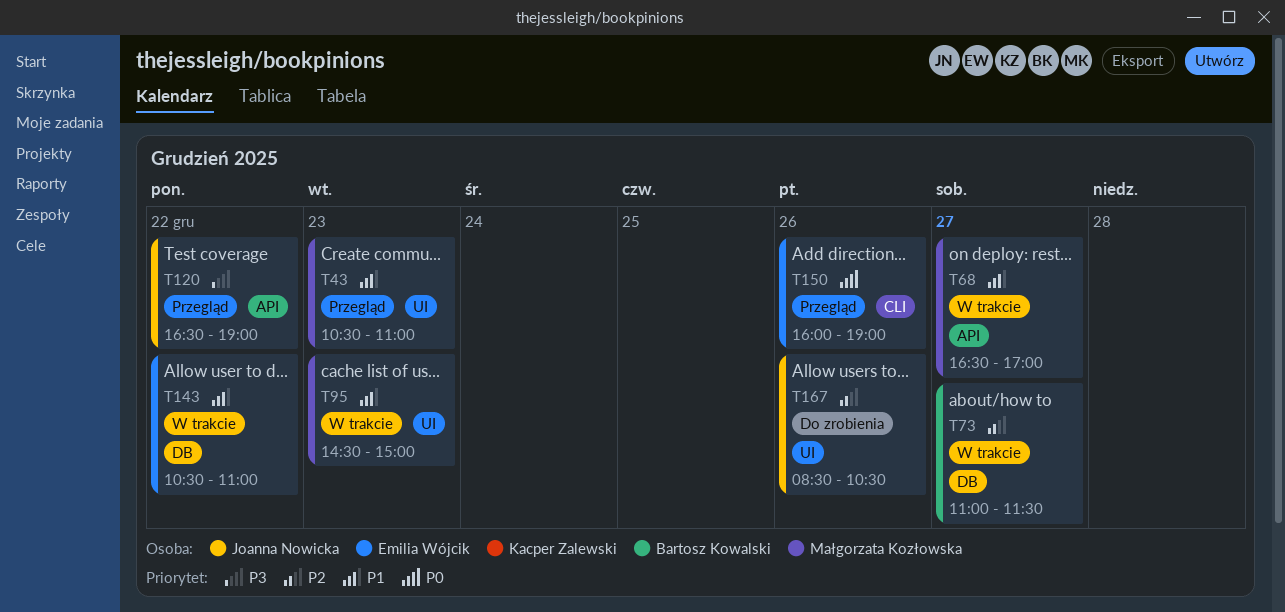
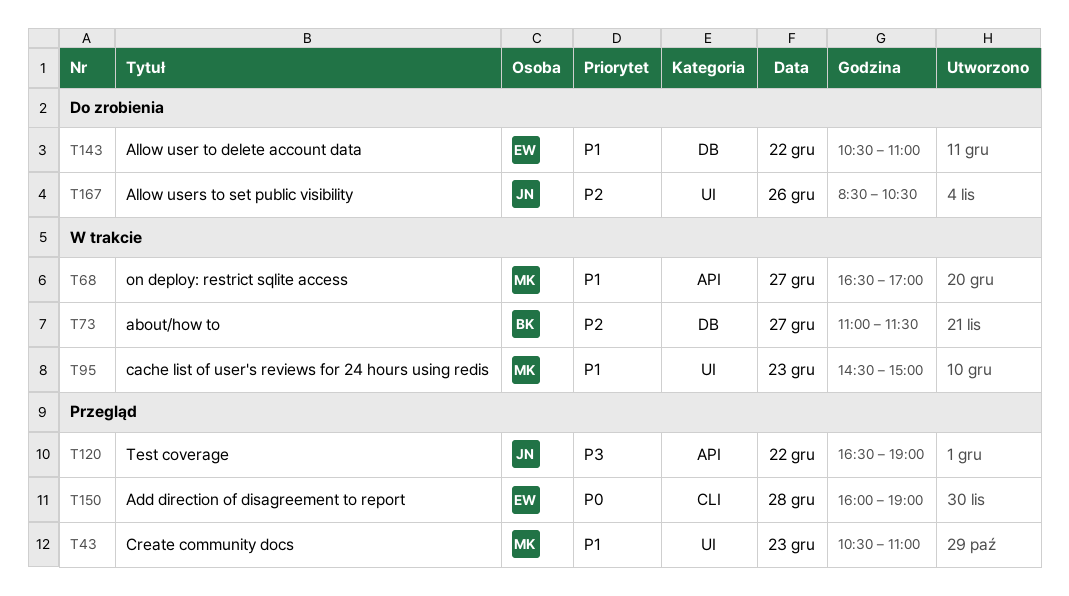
T143, status: W trakcie -> Do zrobienia
T150, day: Dec 26 -> Dec 28

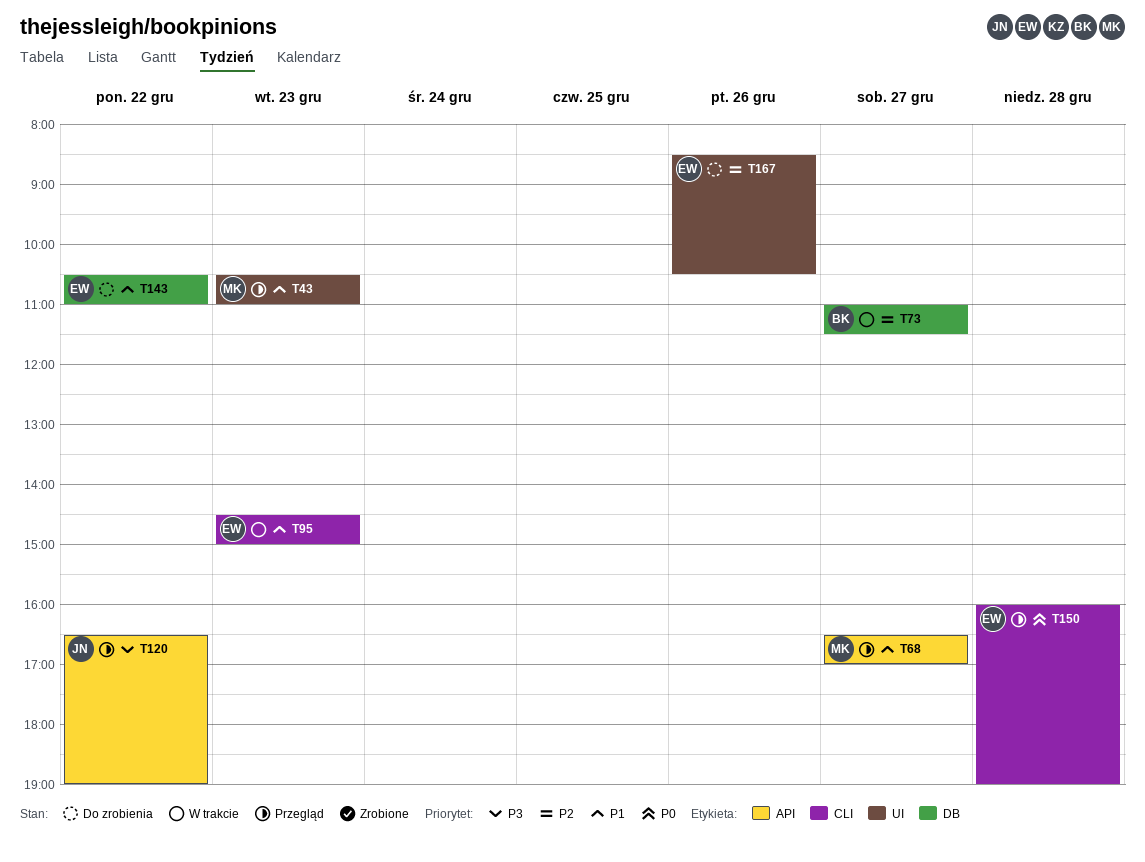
T68, status: W trakcie -> Przegląd
T95, owner: MK -> EW
T95, label: UI -> CLI
T167, owner: JN -> EW

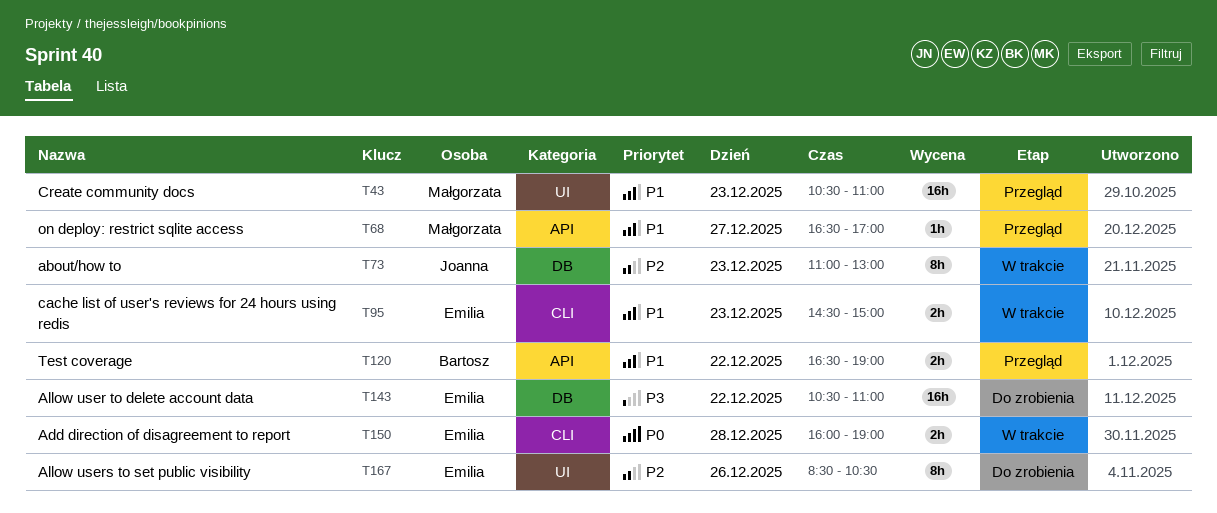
T73, owner: Bartosz -> Joanna
T73, day: Dec 27 -> Dec 23
T73, ends: 11:30 -> 13:00
T120, owner: Joanna -> Bartosz
T120, priority: P3 -> P1
T143, priority: P1 -> P3
T150, status: Przegląd -> W trakcie

